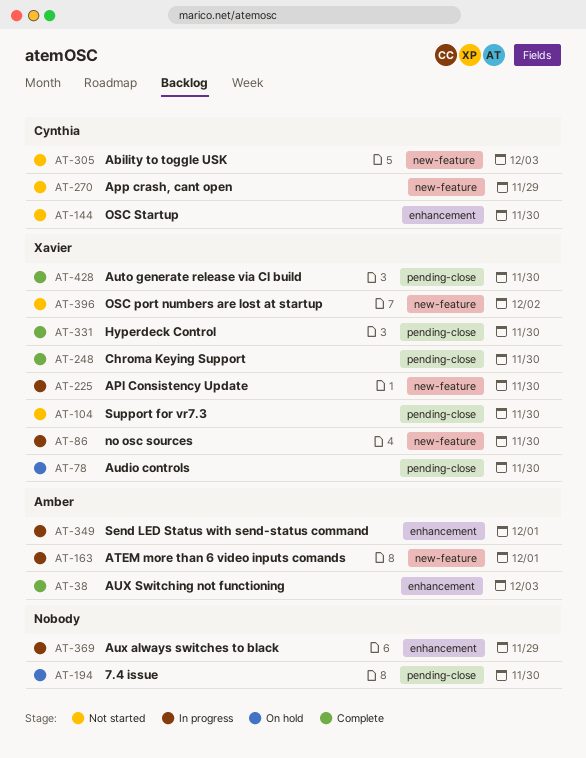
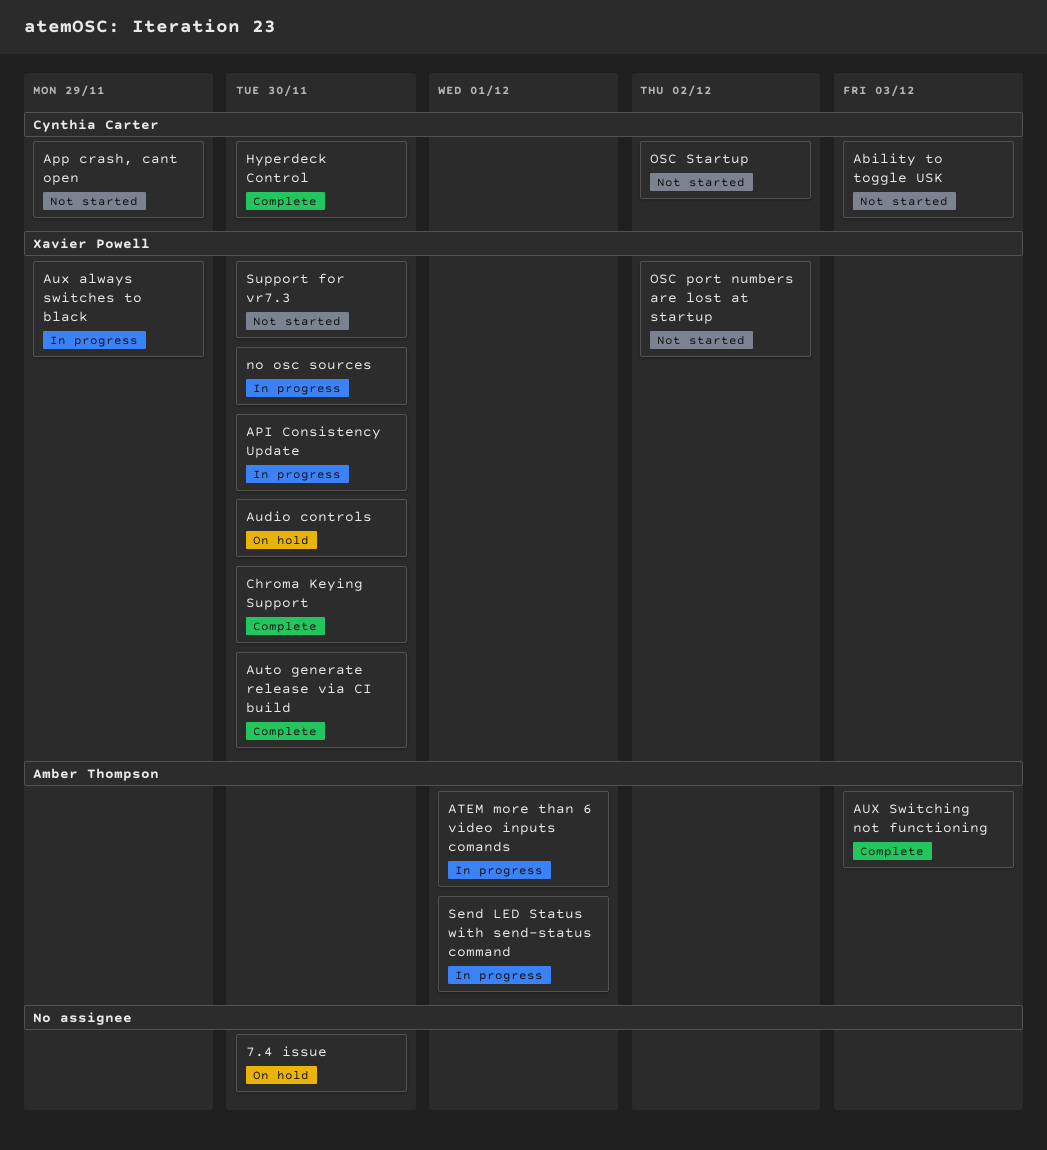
Aux always switches to black, owner: none -> Xavier Powell
Hyperdeck Control, owner: Xavier Powell -> Cynthia Carter
OSC Startup, due: Nov 30 -> Dec 2

